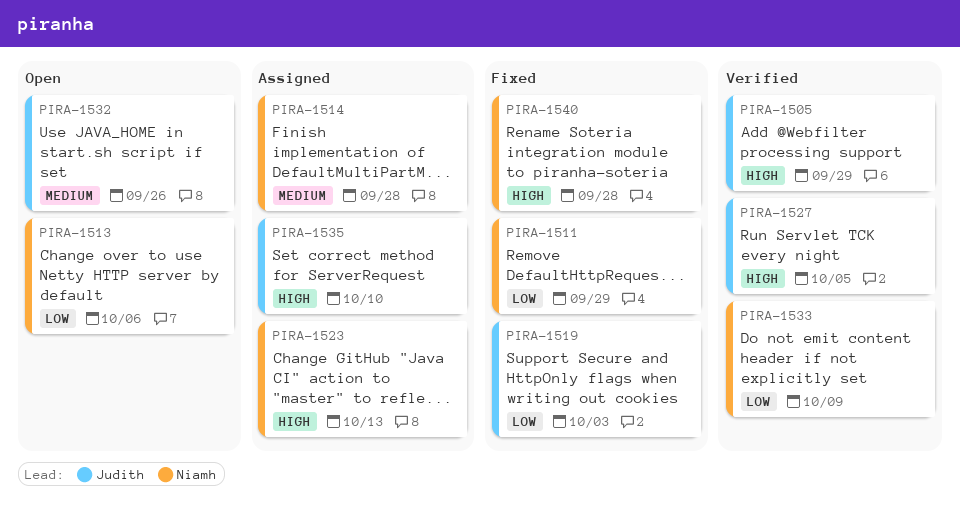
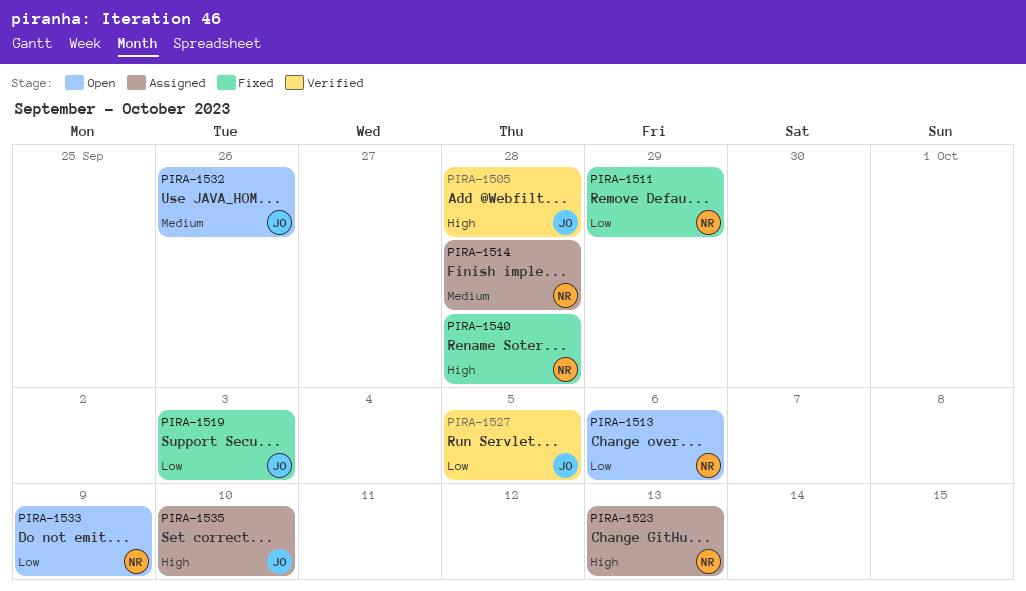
PIRA-1505, due: Sep 29 -> Sep 28
PIRA-1527, priority: High -> Low
PIRA-1533, status: Verified -> Open

